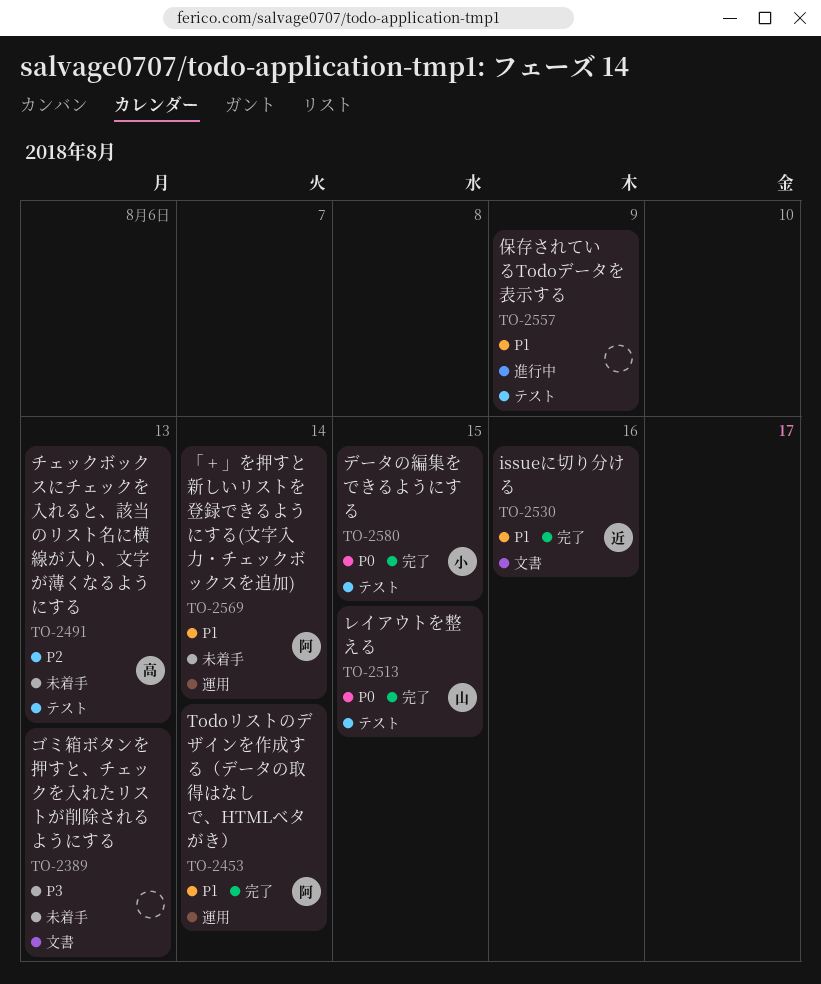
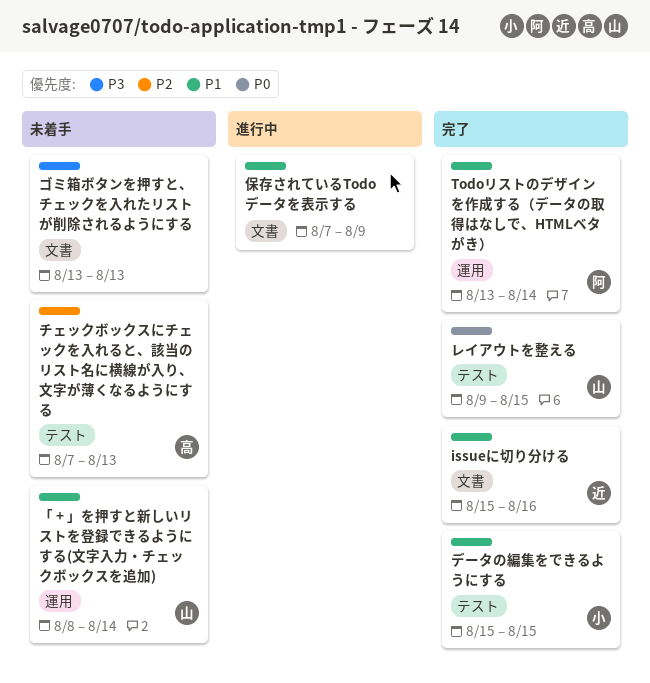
「 + 」を押すと新しいリストを登録できるようにする(文字入力・チェックボックスを追加), owner: 阿 -> 山
データの編集をできるようにする, priority: P0 -> P1
保存されているTodoデータを表示する, label: テスト -> 文書

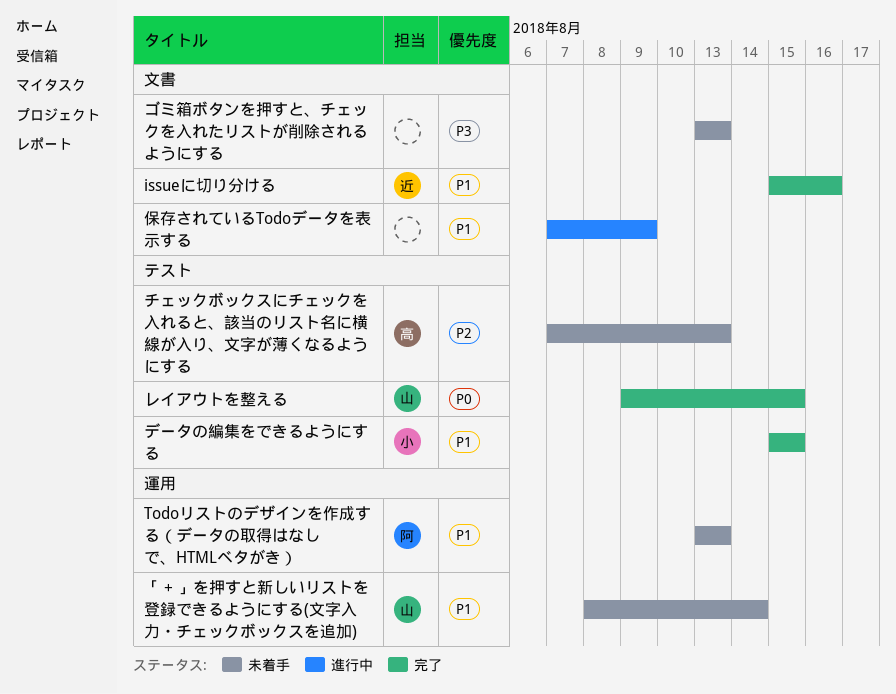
Todoリストのデザインを作成する（データの取得はなしで、HTMLベタがき）, status: 完了 -> 未着手
Todoリストのデザインを作成する（データの取得はなしで、HTMLベタがき）, due: Aug 14 -> Aug 13

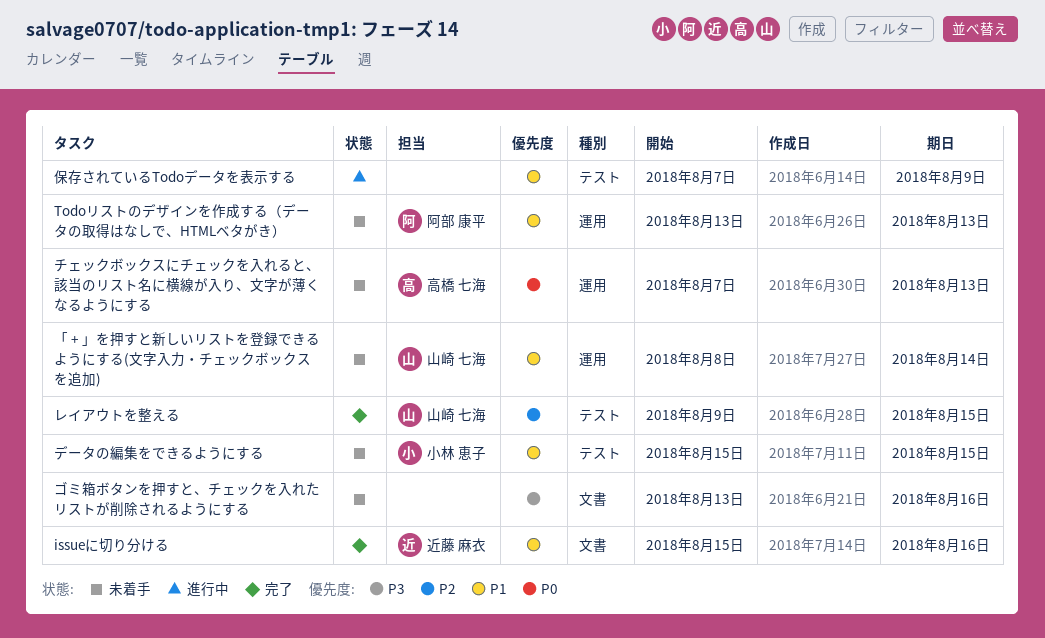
ゴミ箱ボタンを押すと、チェックを入れたリストが削除されるようにする, due: Aug 13 -> Aug 16
チェックボックスにチェックを入れると、該当のリスト名に横線が入り、文字が薄くなるようにする, priority: P2 -> P0
チェックボックスにチェックを入れると、該当のリスト名に横線が入り、文字が薄くなるようにする, label: テスト -> 運用
データの編集をできるようにする, status: 完了 -> 未着手
レイアウトを整える, priority: P0 -> P2
保存されているTodoデータを表示する, label: 文書 -> テスト

